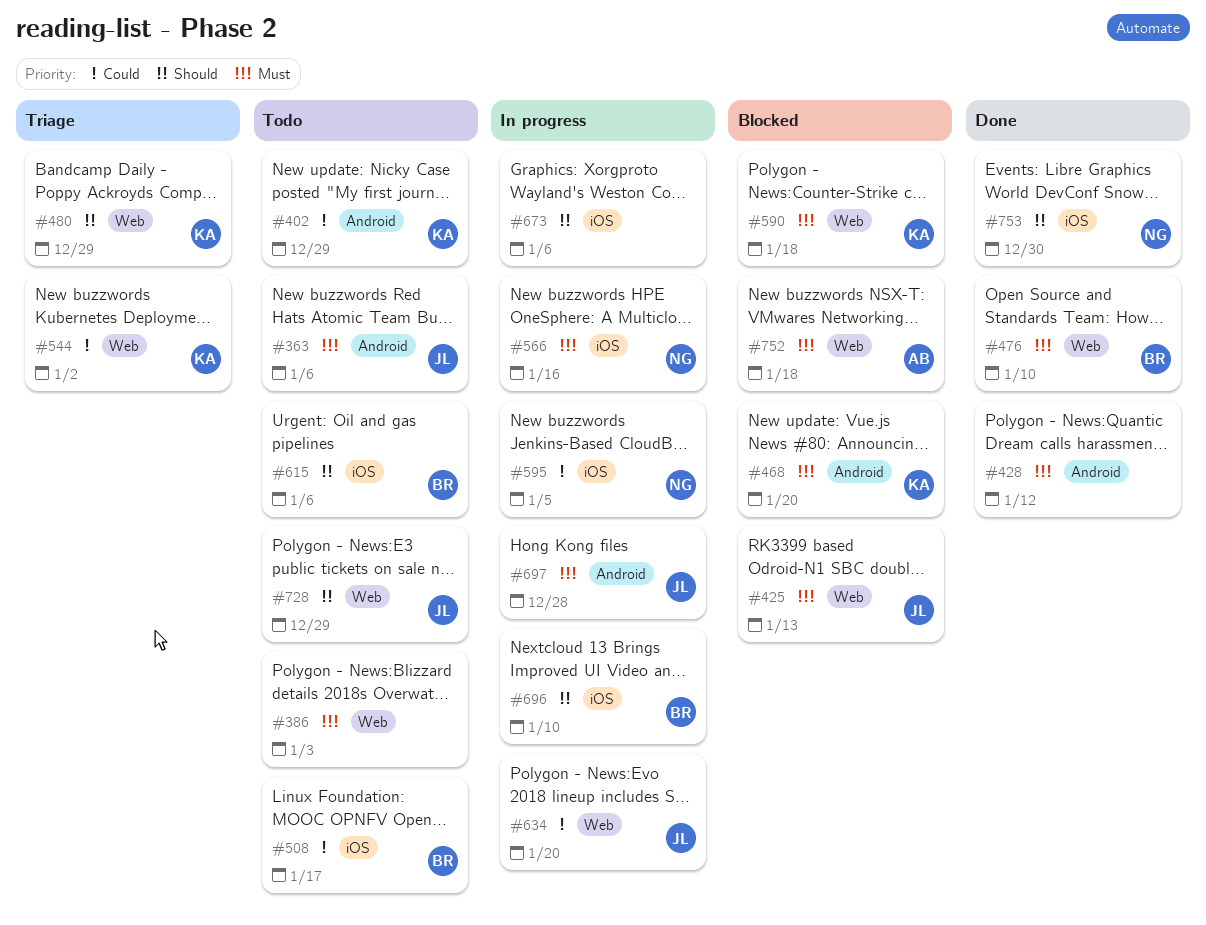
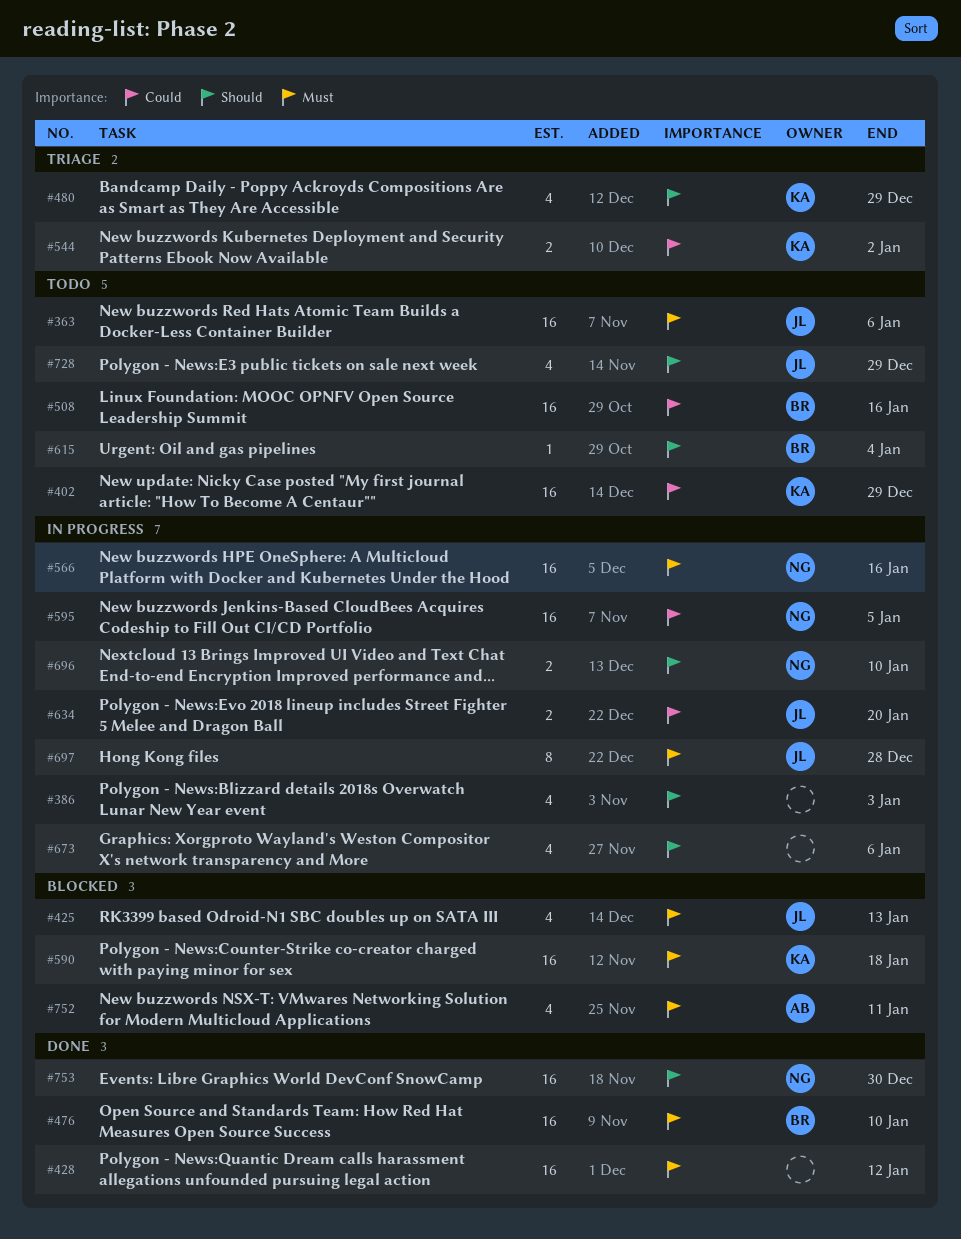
#386, status: Todo -> In progress
#386, priority: Must -> Should
#468: present -> none
#508, due: Jan 17 -> Jan 16
#615, due: Jan 6 -> Jan 4
#696, owner: BR -> NG
#752, due: Jan 18 -> Jan 11

